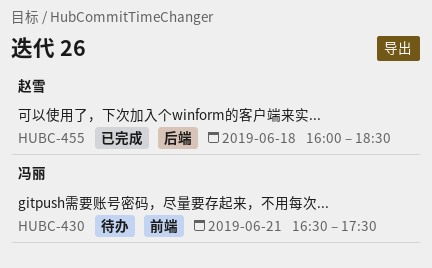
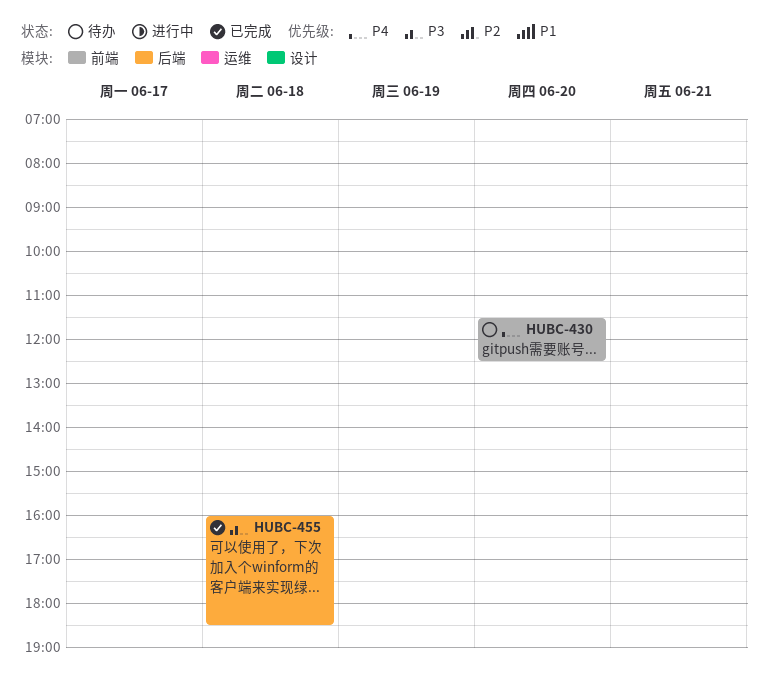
HUBC-430, day: Jun 21 -> Jun 20
HUBC-430, begins: 16:30 -> 11:30
HUBC-430, ends: 17:30 -> 12:30

